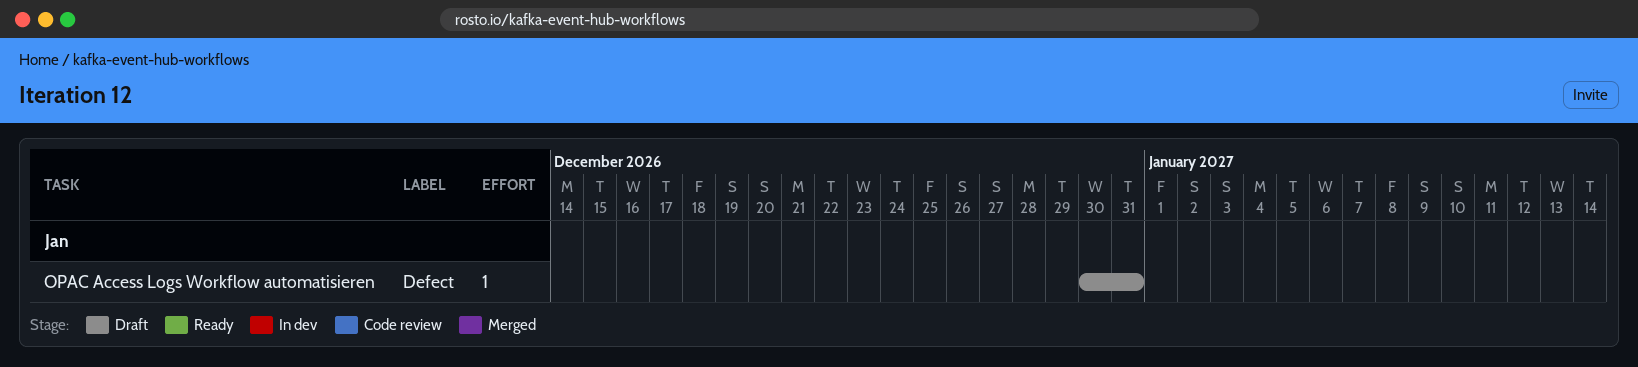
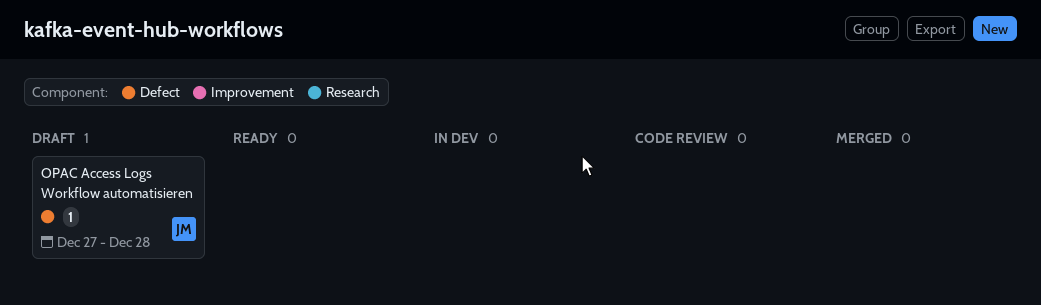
OPAC Access Logs Workflow automatisieren, start: Dec 30 -> Dec 27
OPAC Access Logs Workflow automatisieren, due: Dec 31 -> Dec 28

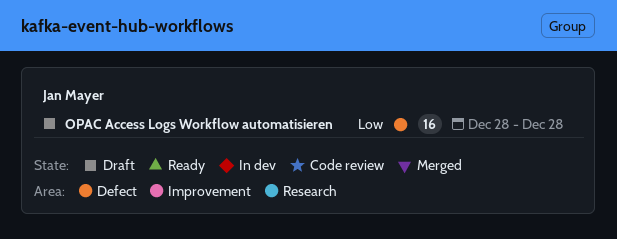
OPAC Access Logs Workflow automatisieren, estimate: 1 -> 16
OPAC Access Logs Workflow automatisieren, start: Dec 27 -> Dec 28

